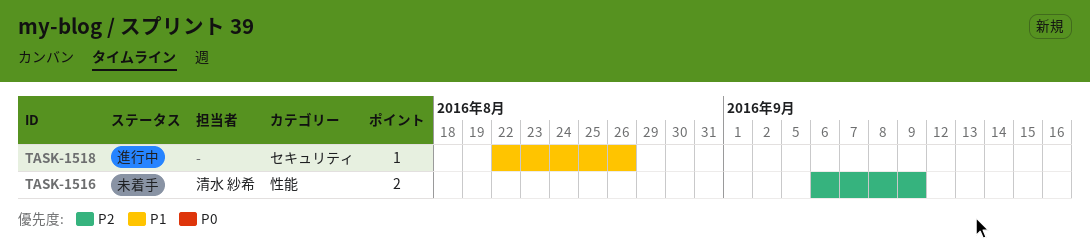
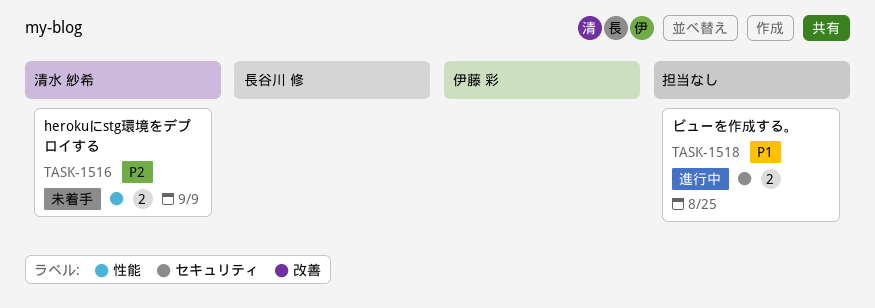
TASK-1518, estimate: 1 -> 2
TASK-1518, due: Aug 26 -> Aug 25

